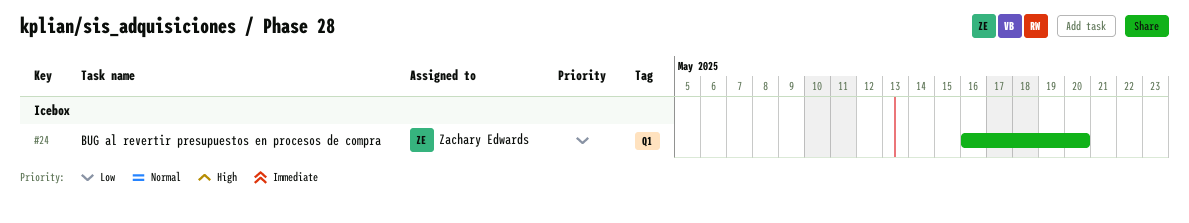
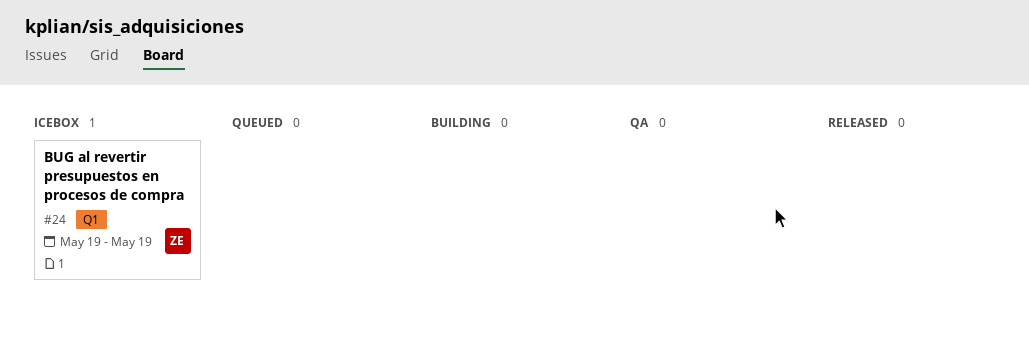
#24, start: May 16 -> May 19
#24, due: May 20 -> May 19

